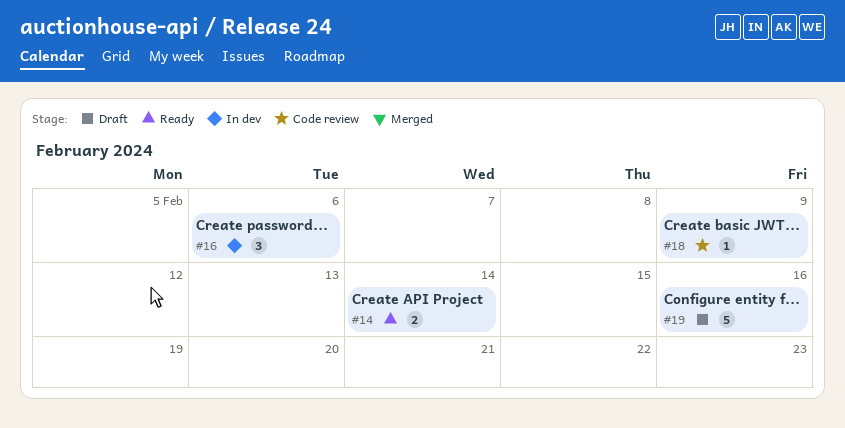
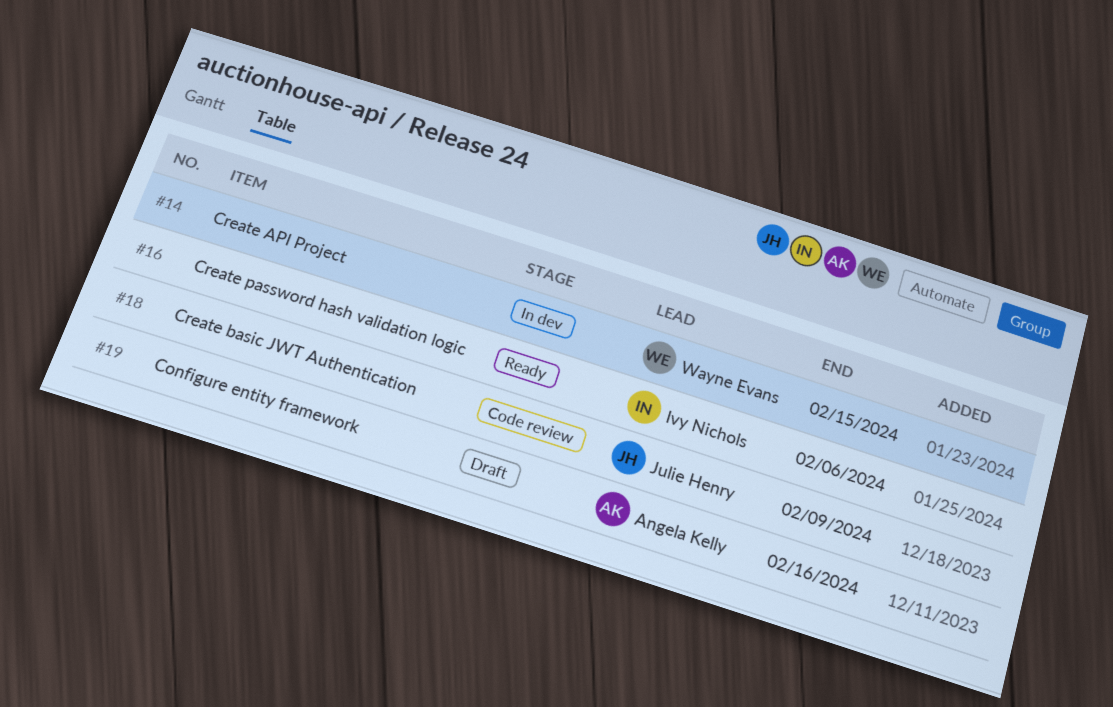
#14, status: Ready -> In dev
#14, due: Feb 14 -> Feb 15
#16, status: In dev -> Ready

